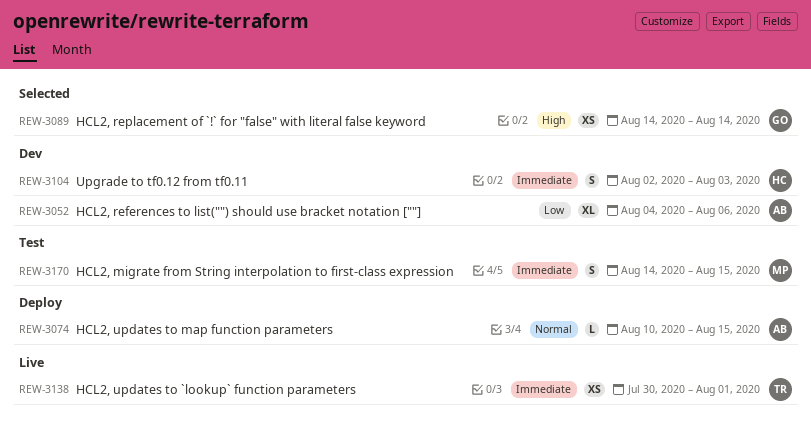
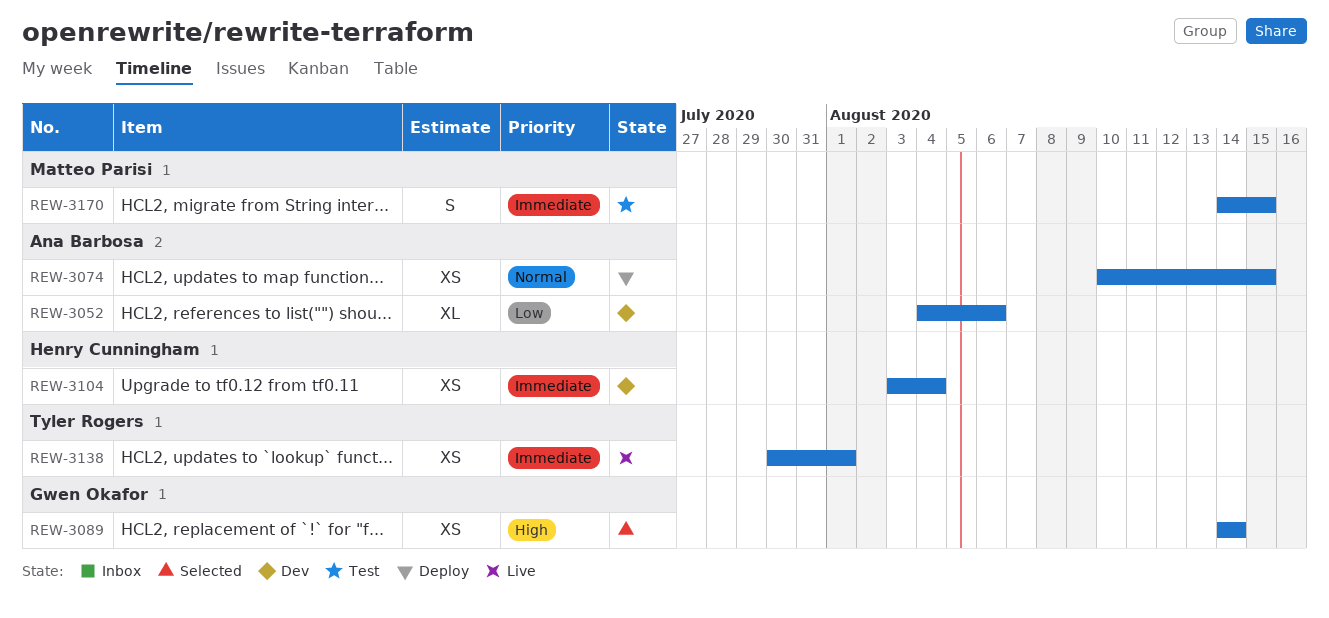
REW-3074, estimate: L -> XS
REW-3104, estimate: S -> XS
REW-3104, start: Aug 2 -> Aug 3
REW-3104, due: Aug 3 -> Aug 4

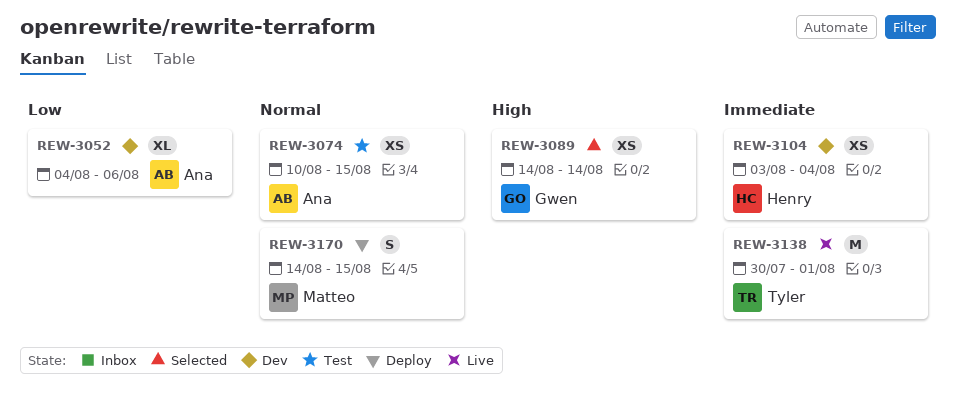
REW-3074, status: Deploy -> Test
REW-3138, estimate: XS -> M
REW-3170, status: Test -> Deploy
REW-3170, priority: Immediate -> Normal

